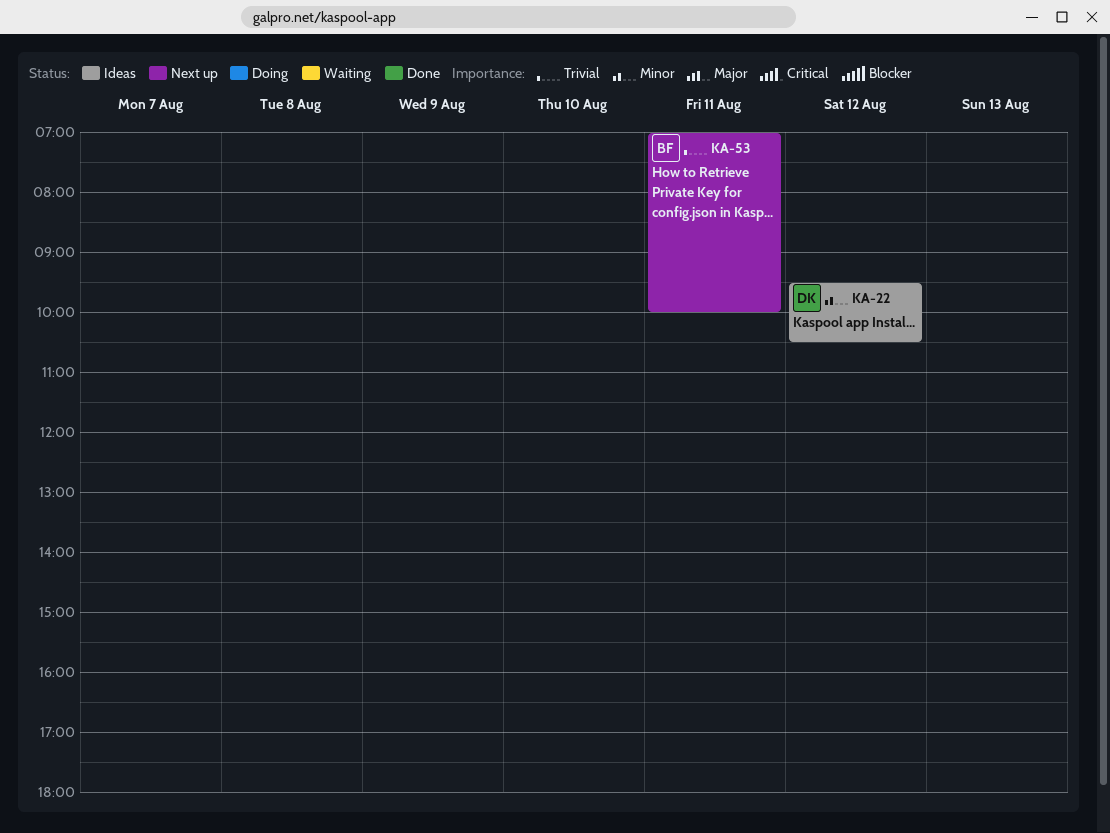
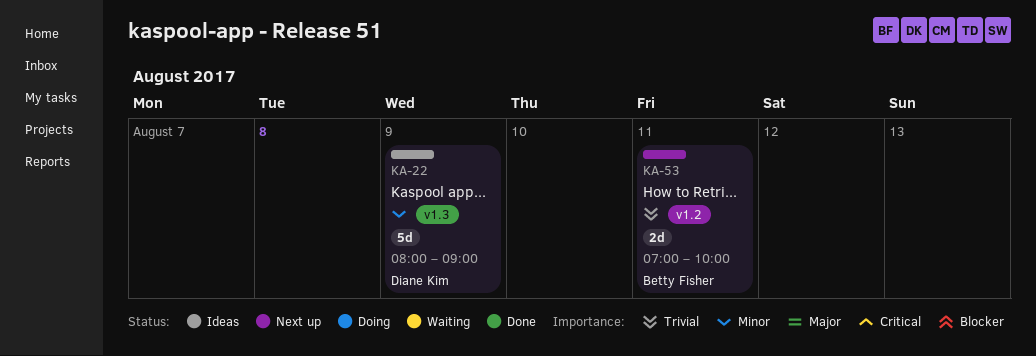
KA-22, day: Aug 12 -> Aug 9
KA-22, begins: 09:30 -> 08:00
KA-22, ends: 10:30 -> 09:00

